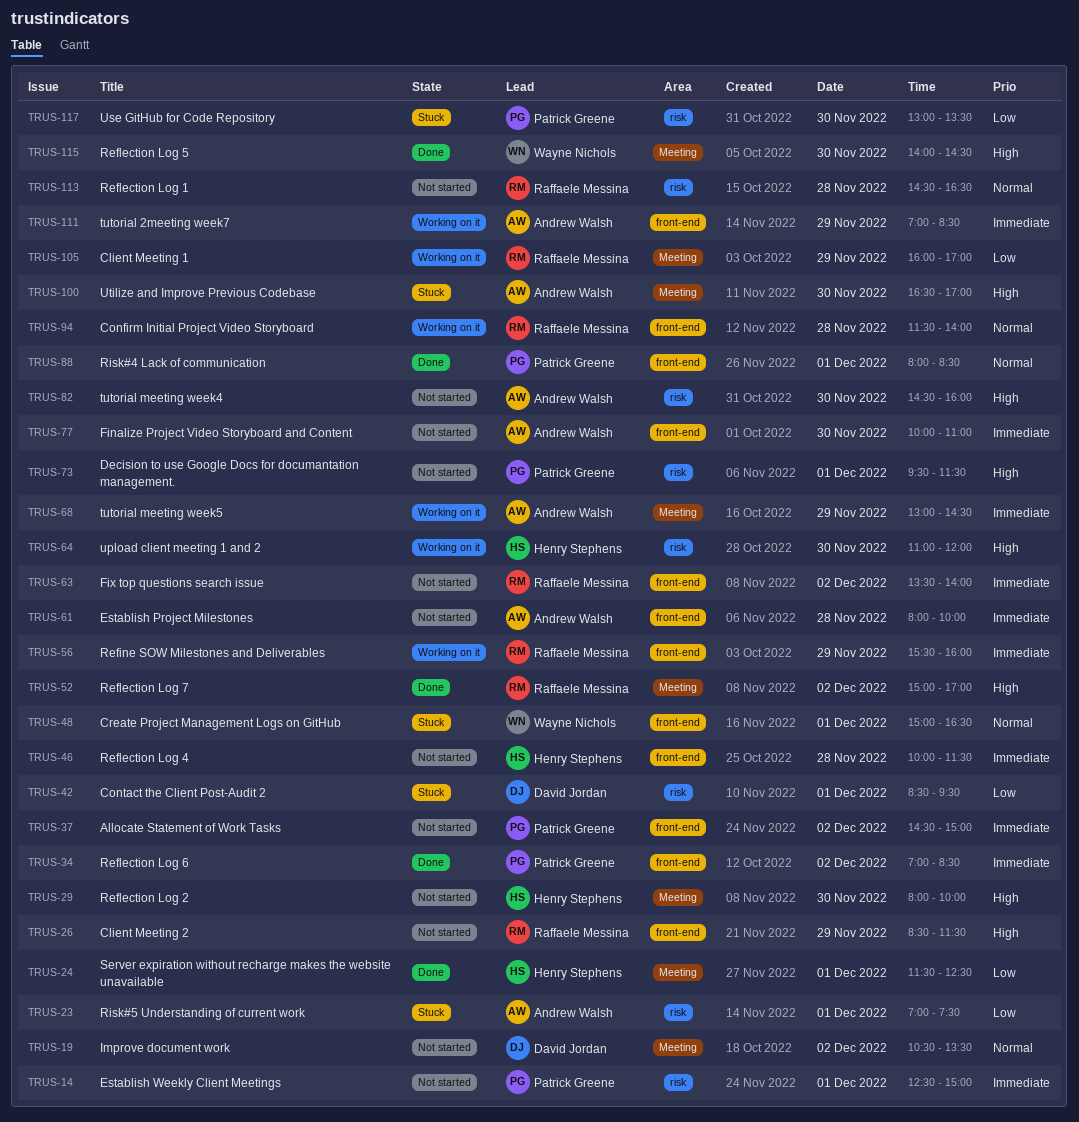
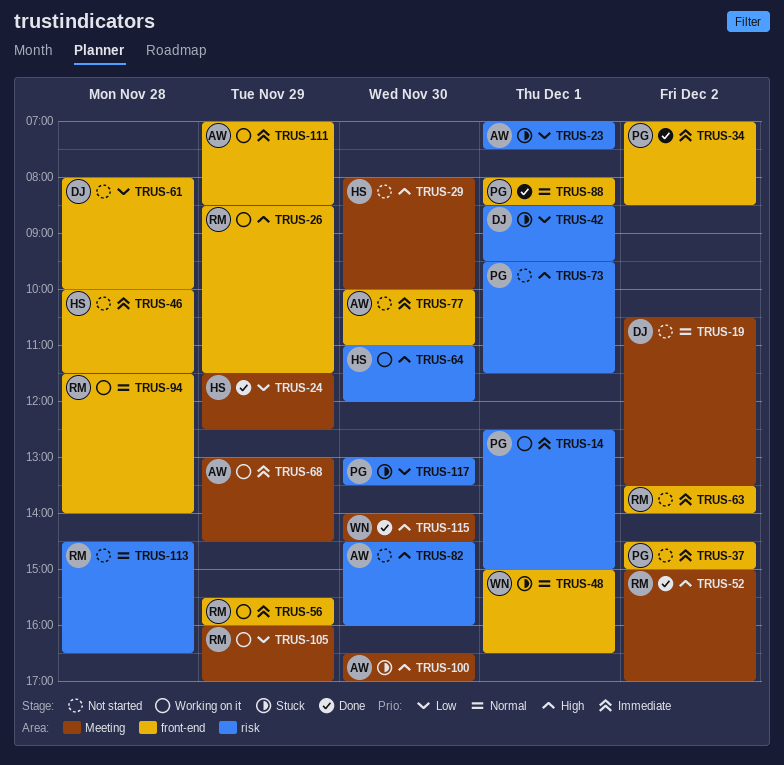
TRUS-14, status: Not started -> Working on it
TRUS-24, day: Dec 1 -> Nov 29
TRUS-26, status: Not started -> Working on it
TRUS-61, owner: Andrew Walsh -> David Jordan
TRUS-61, priority: Immediate -> Low

